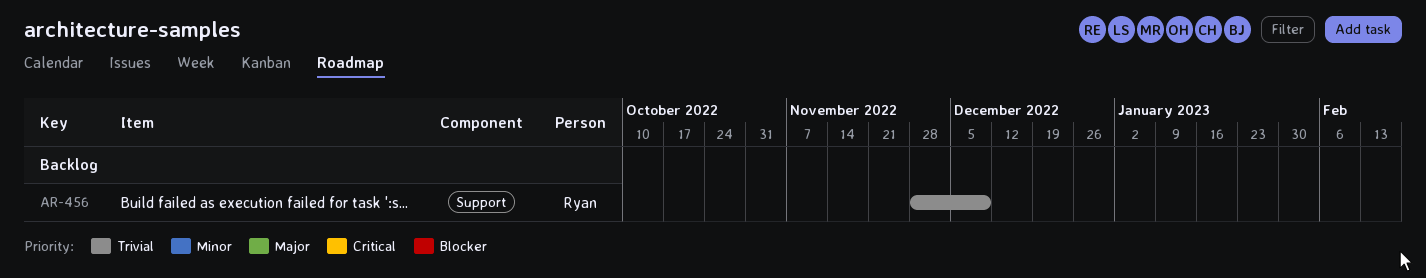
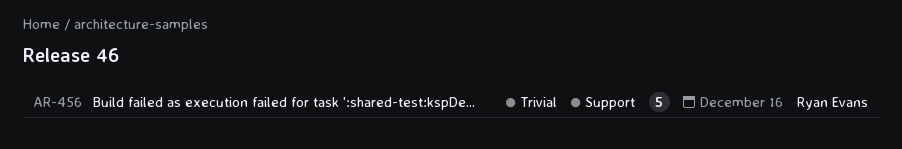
AR-456, due: Dec 9 -> Dec 16

